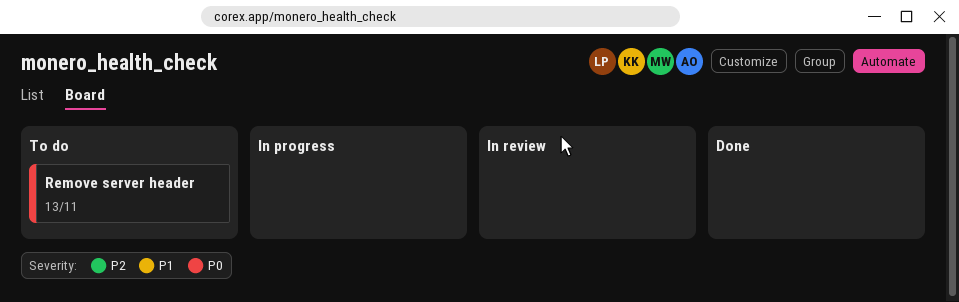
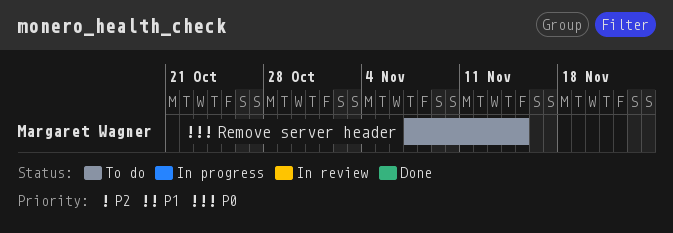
Remove server header, due: Nov 13 -> Nov 15

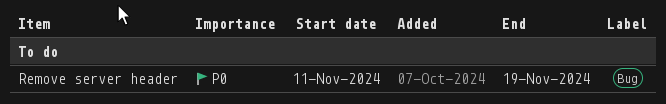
Remove server header, start: Nov 7 -> Nov 11
Remove server header, due: Nov 15 -> Nov 19

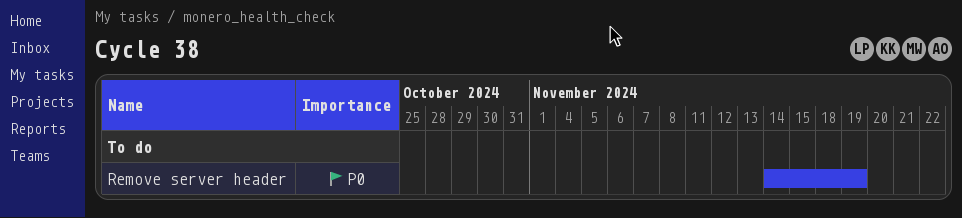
Remove server header, start: Nov 11 -> Nov 14

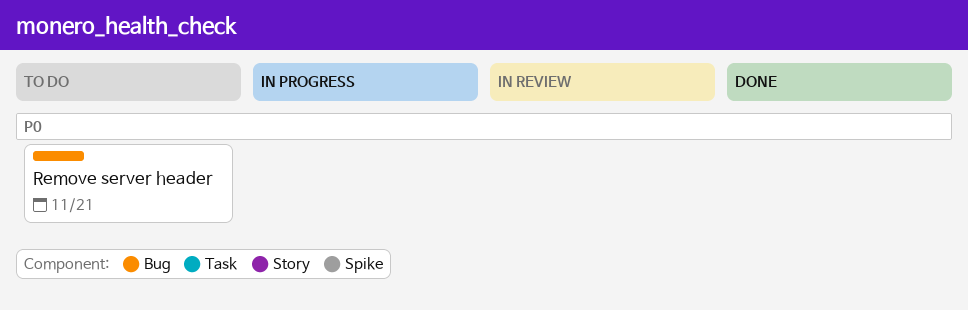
Remove server header, due: Nov 19 -> Nov 21

